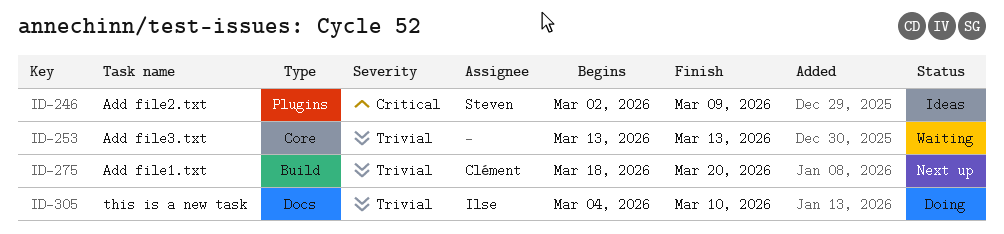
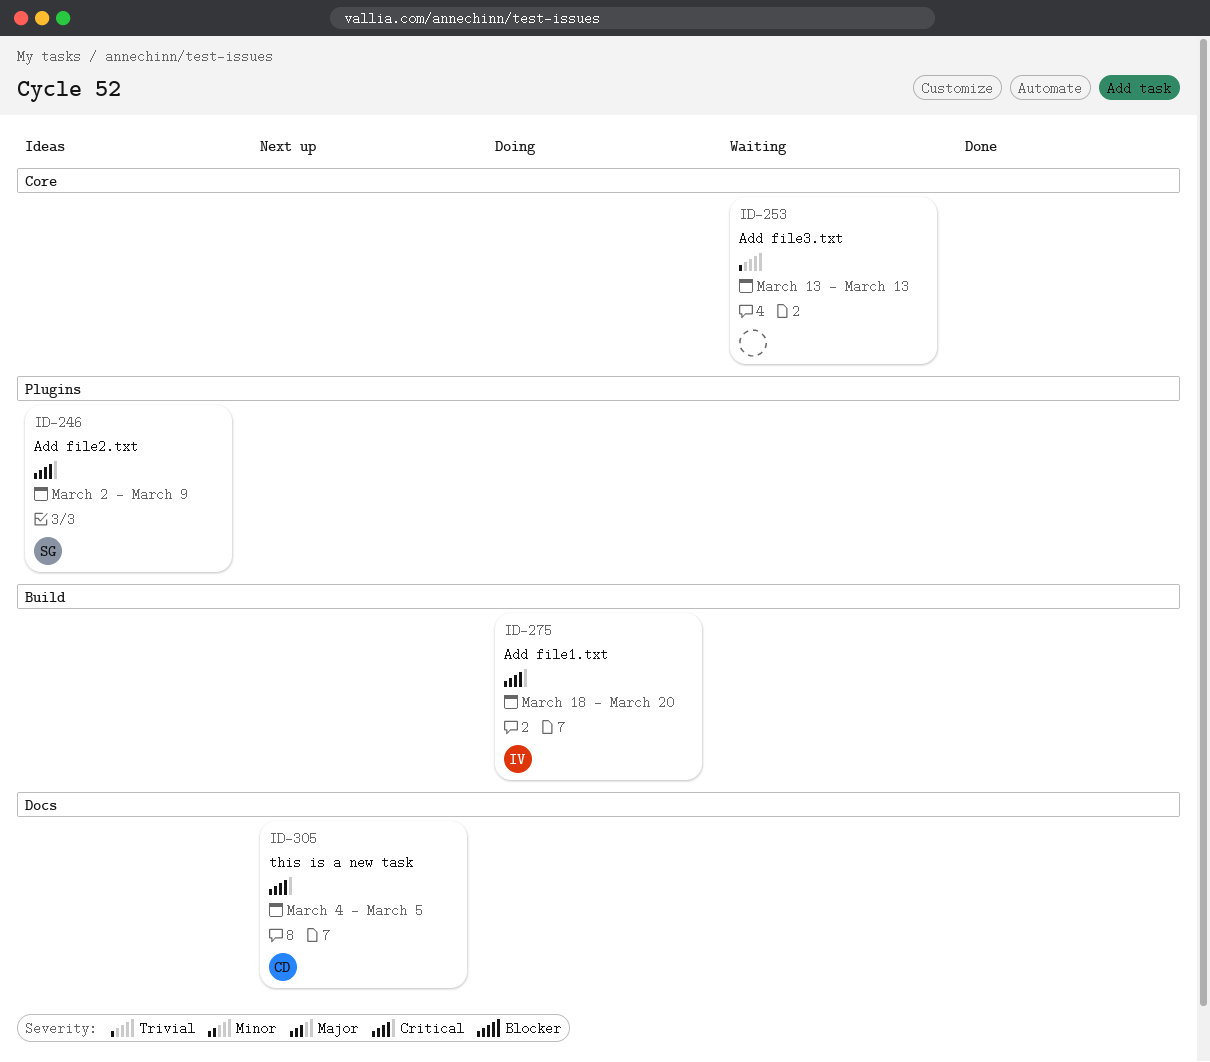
ID-275, status: Next up -> Doing
ID-275, owner: Clément -> Ilse
ID-275, priority: Trivial -> Critical
ID-305, status: Doing -> Next up
ID-305, owner: Ilse -> Clément
ID-305, priority: Trivial -> Critical
ID-305, due: Mar 10 -> Mar 5

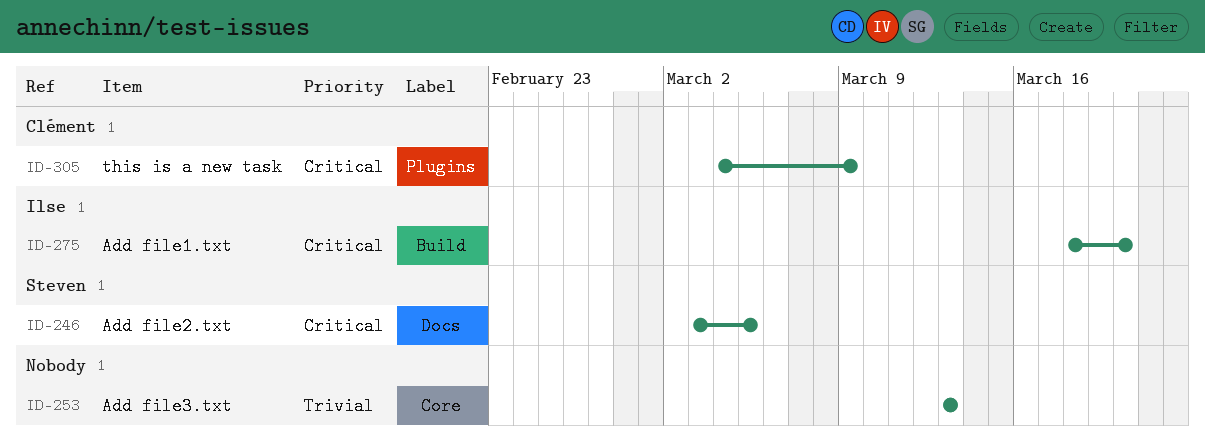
ID-246, label: Plugins -> Docs
ID-246, start: Mar 2 -> Mar 3
ID-246, due: Mar 9 -> Mar 5
ID-305, label: Docs -> Plugins
ID-305, due: Mar 5 -> Mar 9

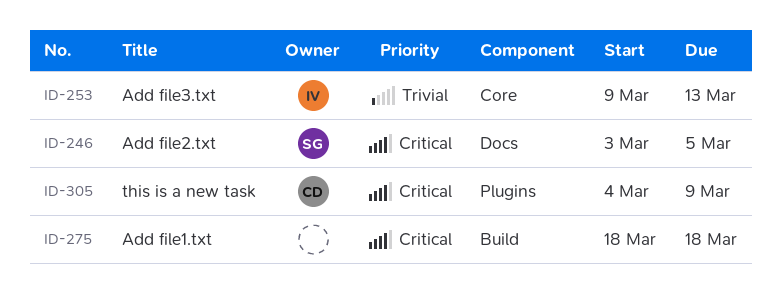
ID-253, owner: none -> Ilse
ID-253, start: Mar 13 -> Mar 9
ID-275, owner: Ilse -> none
ID-275, due: Mar 20 -> Mar 18

